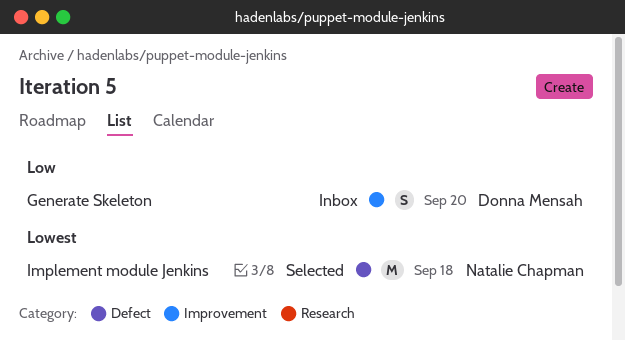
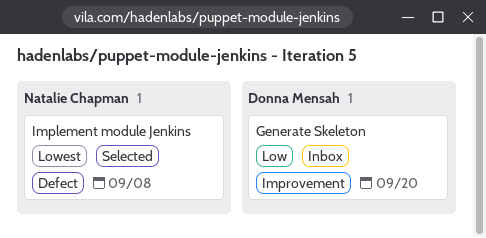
Implement module Jenkins, due: Sep 18 -> Sep 8

